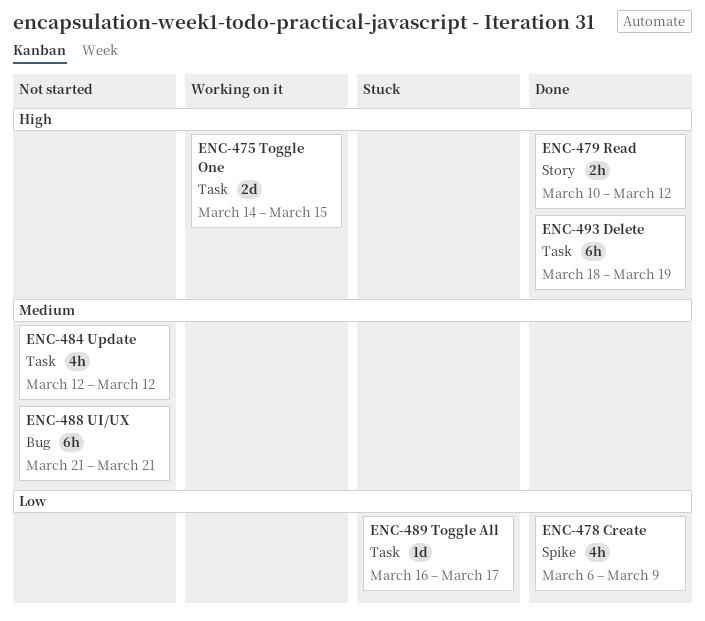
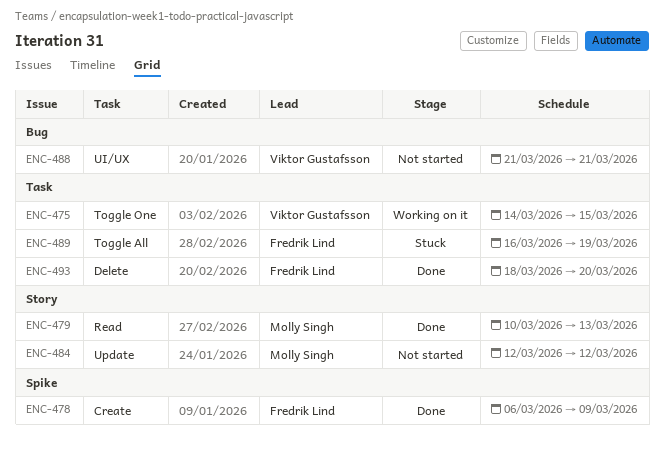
ENC-479, due: Mar 12 -> Mar 13
ENC-484, label: Task -> Story
ENC-489, due: Mar 17 -> Mar 19
ENC-493, due: Mar 19 -> Mar 20

